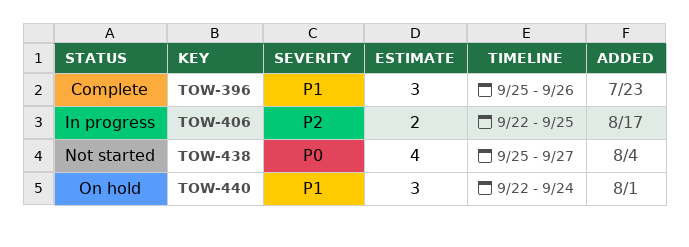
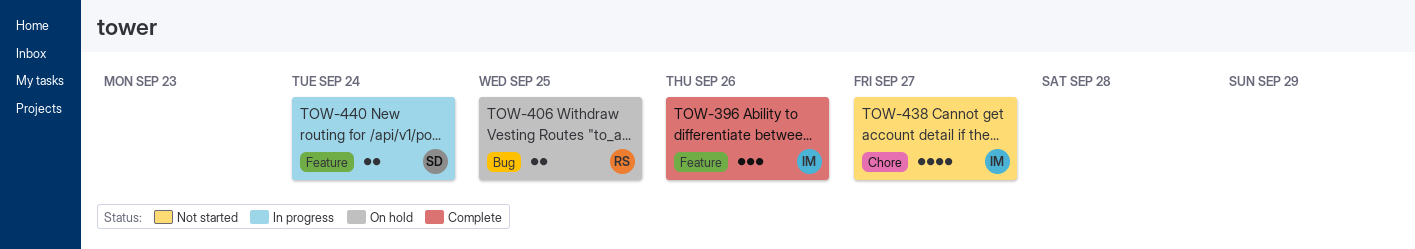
TOW-406, status: In progress -> On hold
TOW-440, status: On hold -> In progress
TOW-440, estimate: 3 -> 2

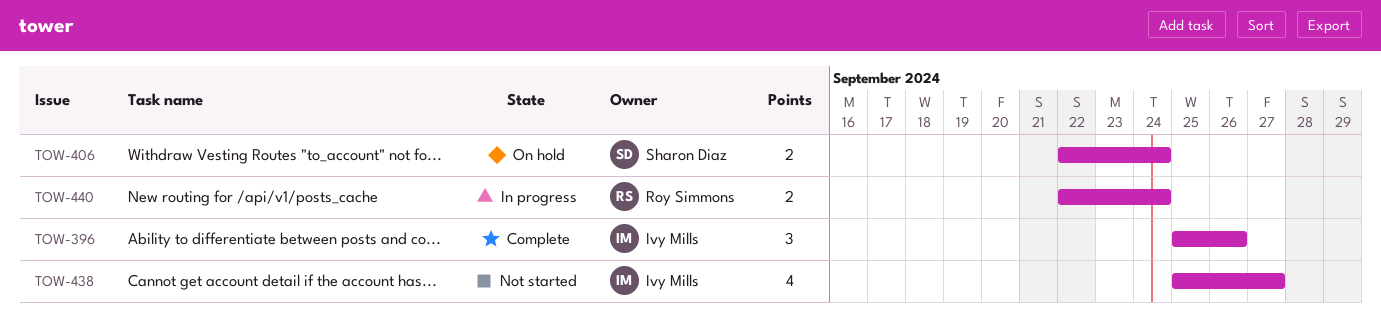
TOW-406, owner: Roy Simmons -> Sharon Diaz
TOW-406, due: Sep 25 -> Sep 24
TOW-440, owner: Sharon Diaz -> Roy Simmons

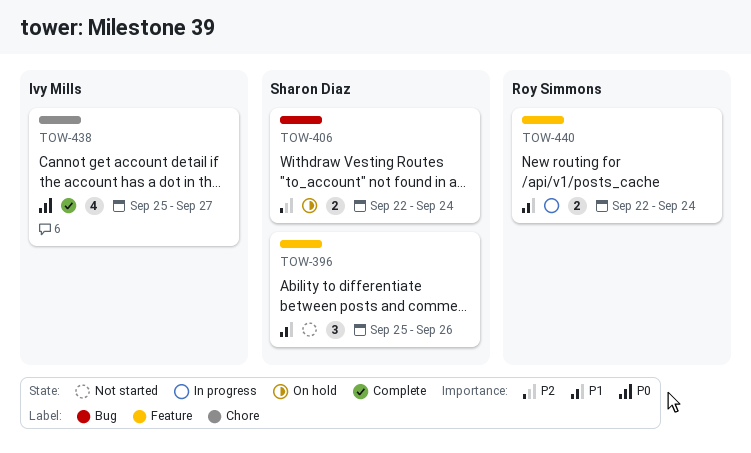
TOW-396, status: Complete -> Not started
TOW-396, owner: Ivy Mills -> Sharon Diaz
TOW-438, status: Not started -> Complete

